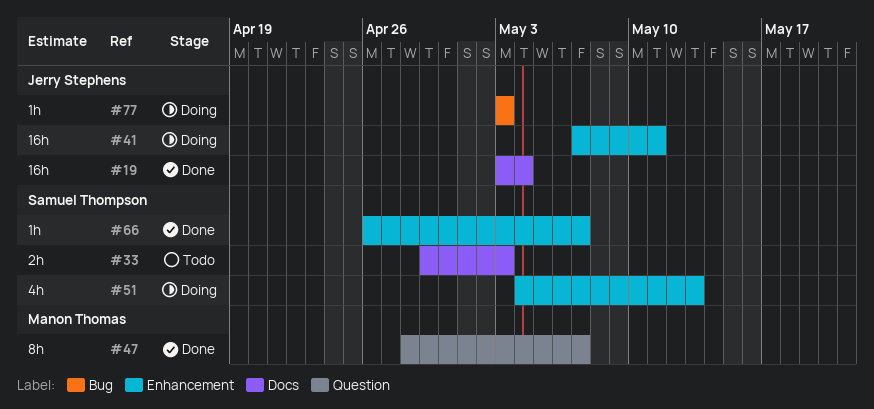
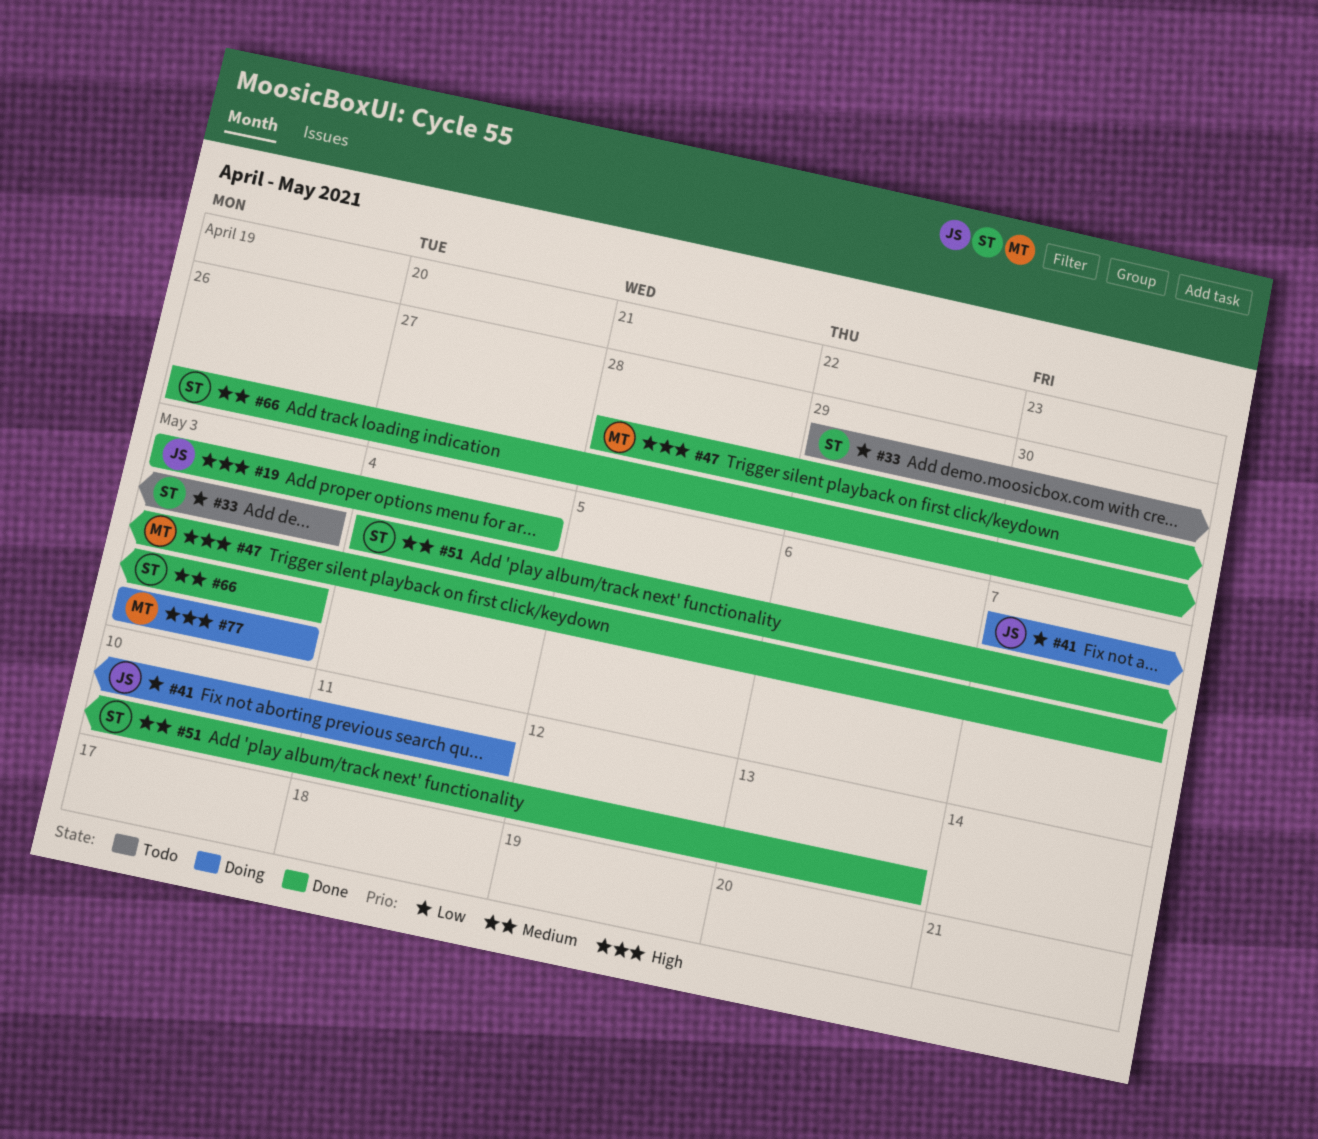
#51, status: Doing -> Done
#66, due: May 7 -> May 3
#77, owner: Jerry Stephens -> Manon Thomas

